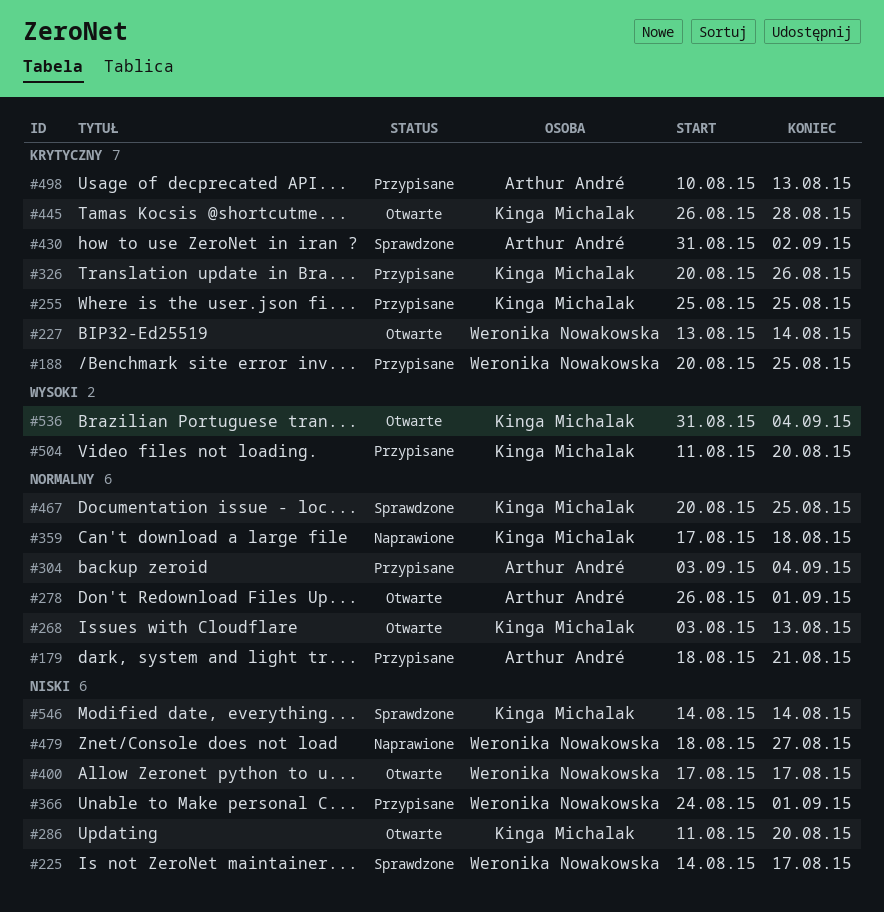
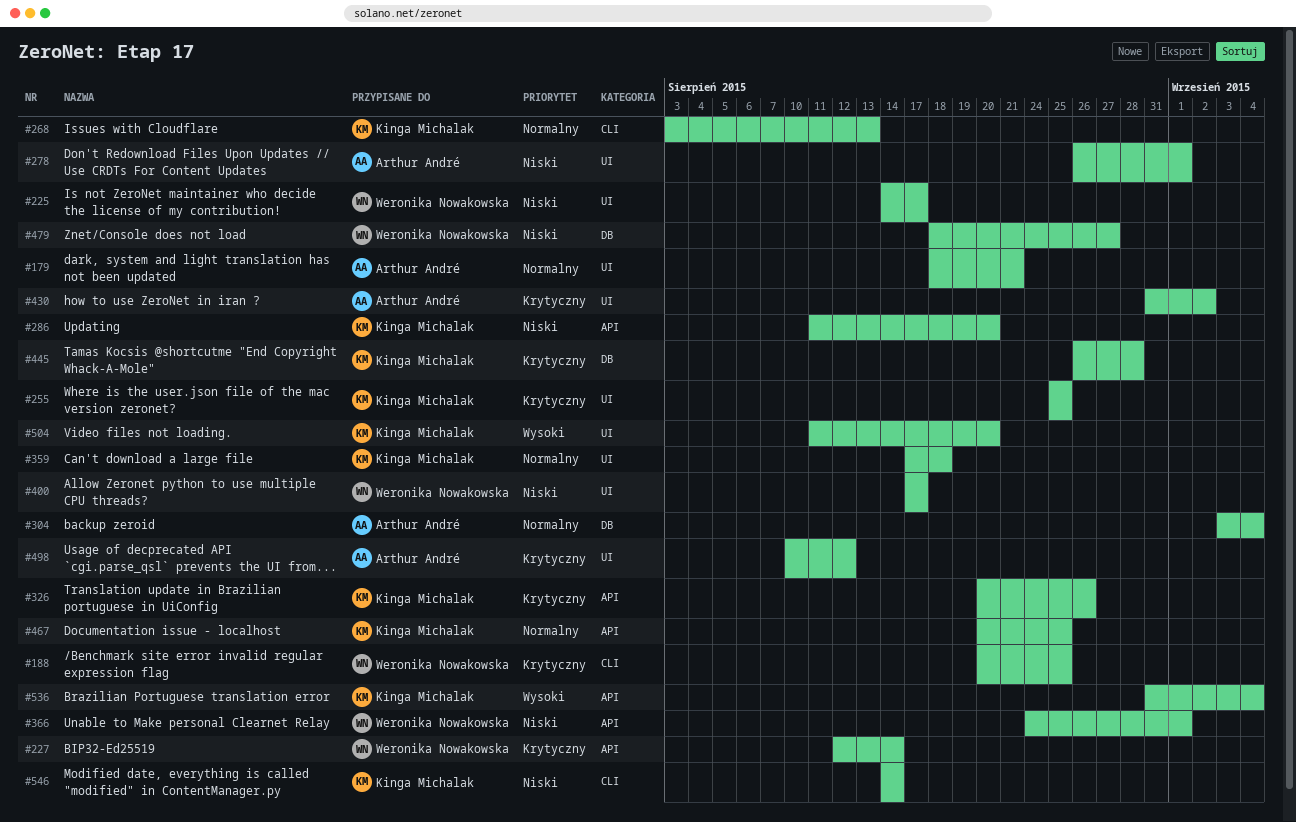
#227, start: Aug 13 -> Aug 12
#278, priority: Normalny -> Niski
#498, due: Aug 13 -> Aug 12

